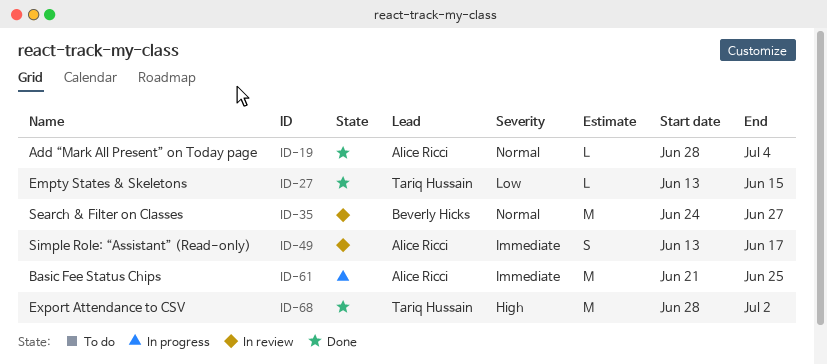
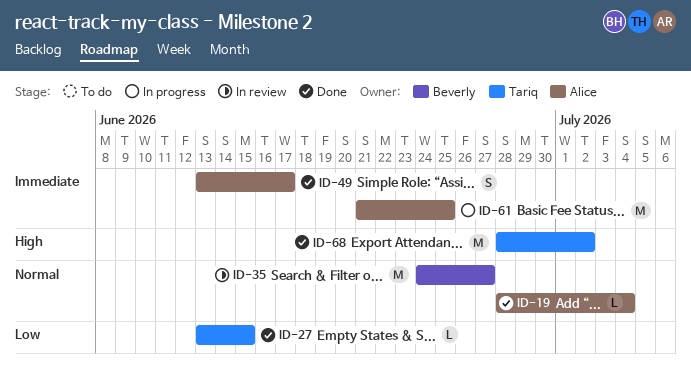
ID-49, status: In review -> Done

